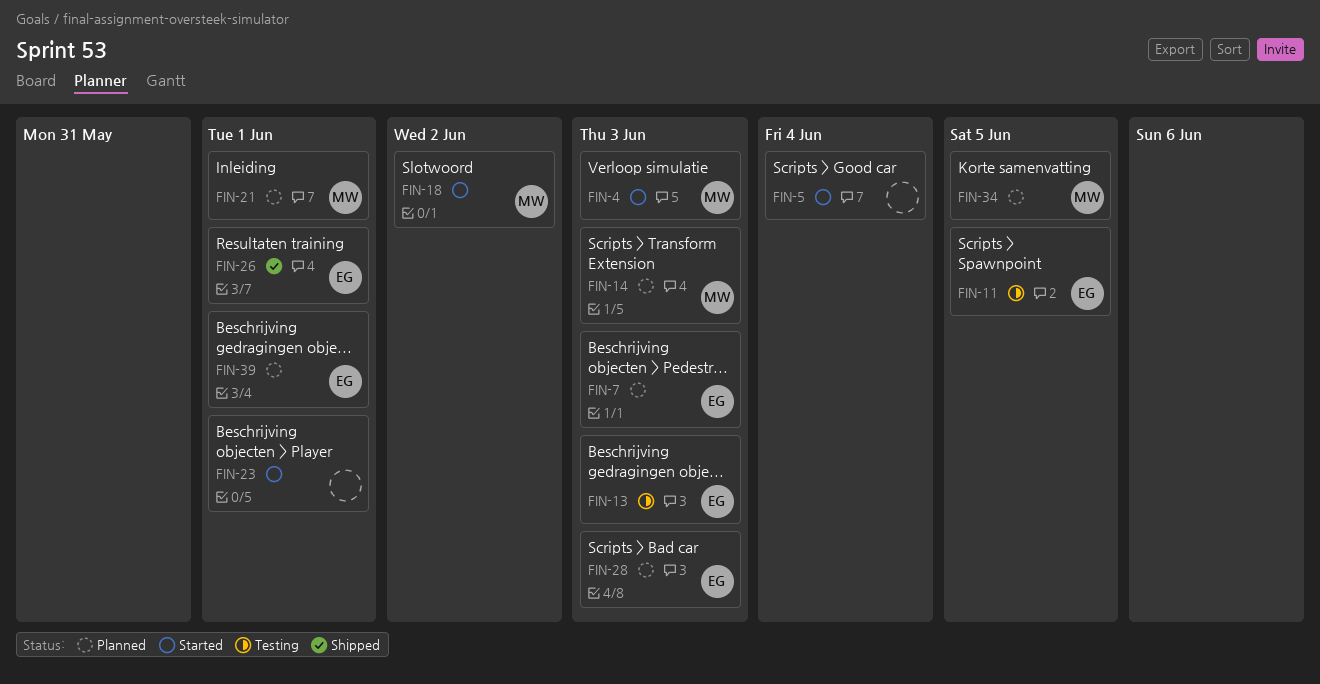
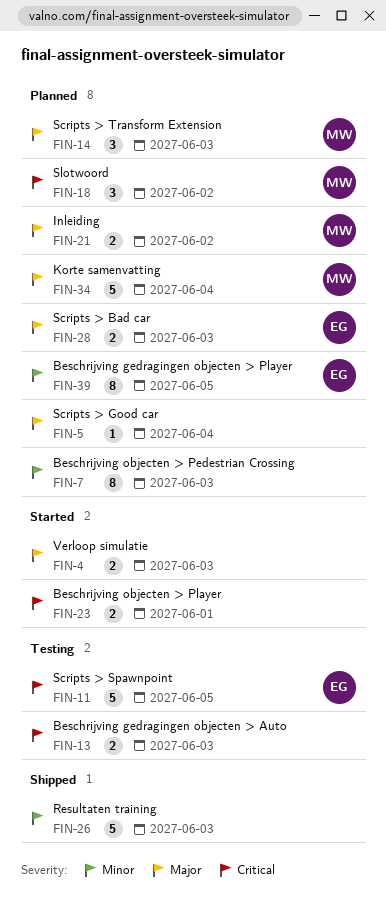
FIN-4, owner: MW -> none
FIN-5, status: Started -> Planned
FIN-7, owner: EG -> none
FIN-13, owner: EG -> none
FIN-18, status: Started -> Planned
FIN-21, due: Jun 1 -> Jun 2
FIN-26, owner: EG -> none
FIN-26, due: Jun 1 -> Jun 3
FIN-34, due: Jun 5 -> Jun 4
FIN-39, due: Jun 1 -> Jun 5

